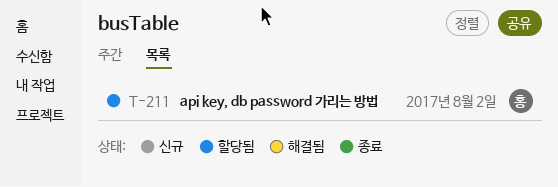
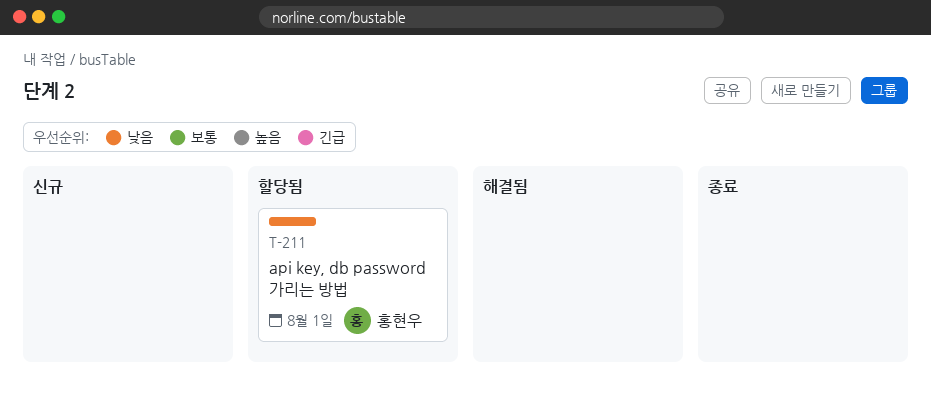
T-211, due: Aug 2 -> Aug 1

